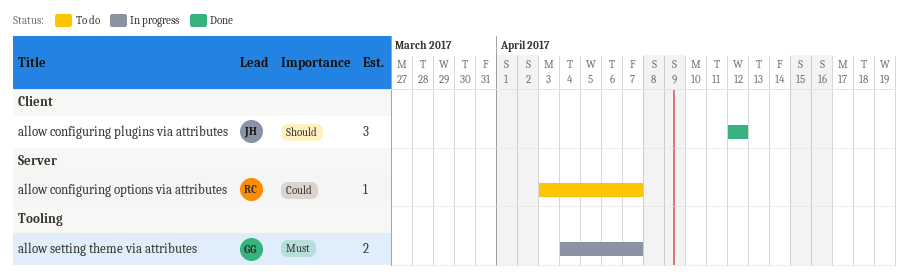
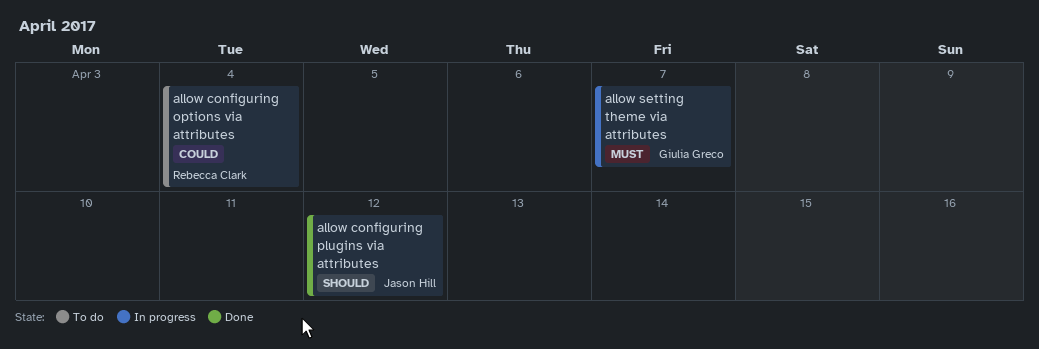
allow configuring options via attributes, due: Apr 7 -> Apr 4

